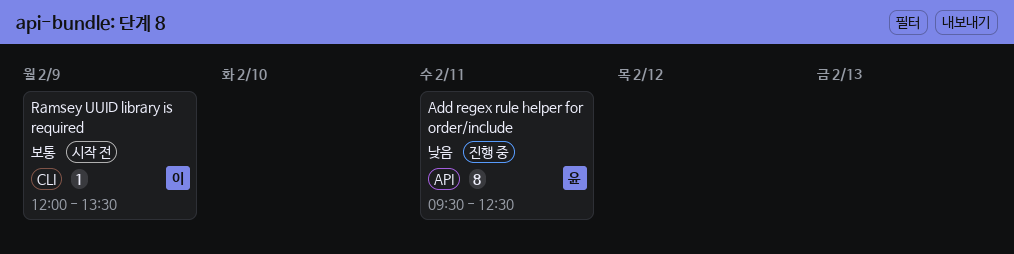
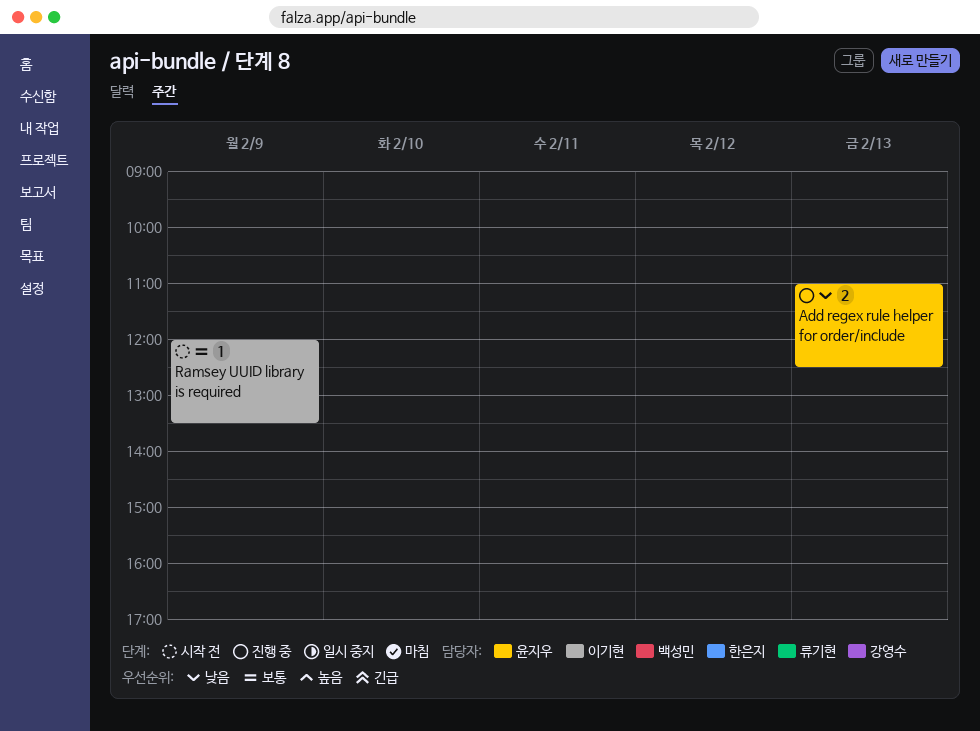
Add regex rule helper for order/include, estimate: 8 -> 2
Add regex rule helper for order/include, day: Feb 11 -> Feb 13
Add regex rule helper for order/include, begins: 09:30 -> 11:00

